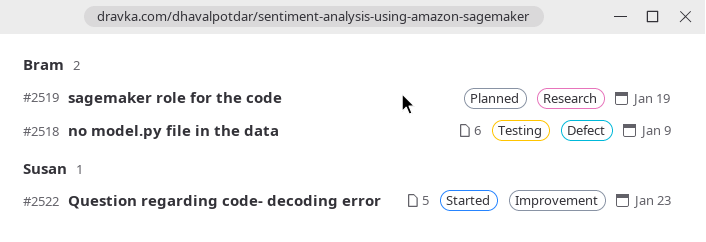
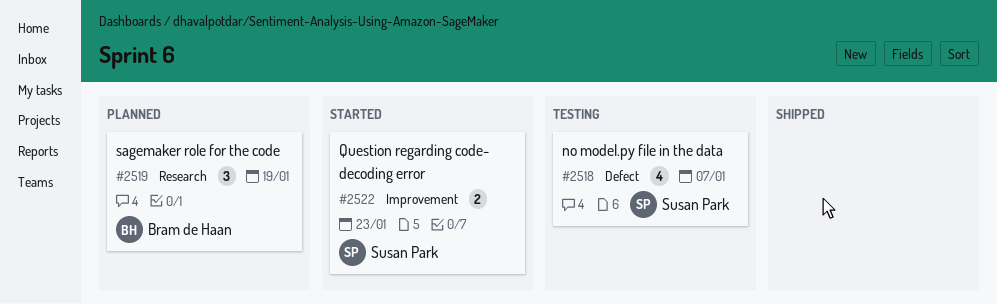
#2518, owner: Bram de Haan -> Susan Park
#2518, due: Jan 9 -> Jan 7

